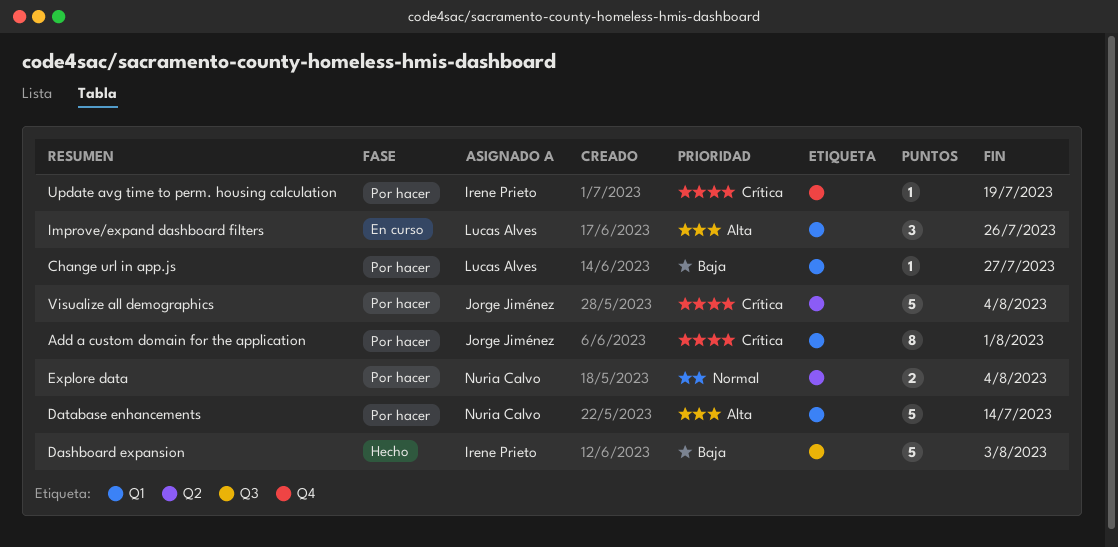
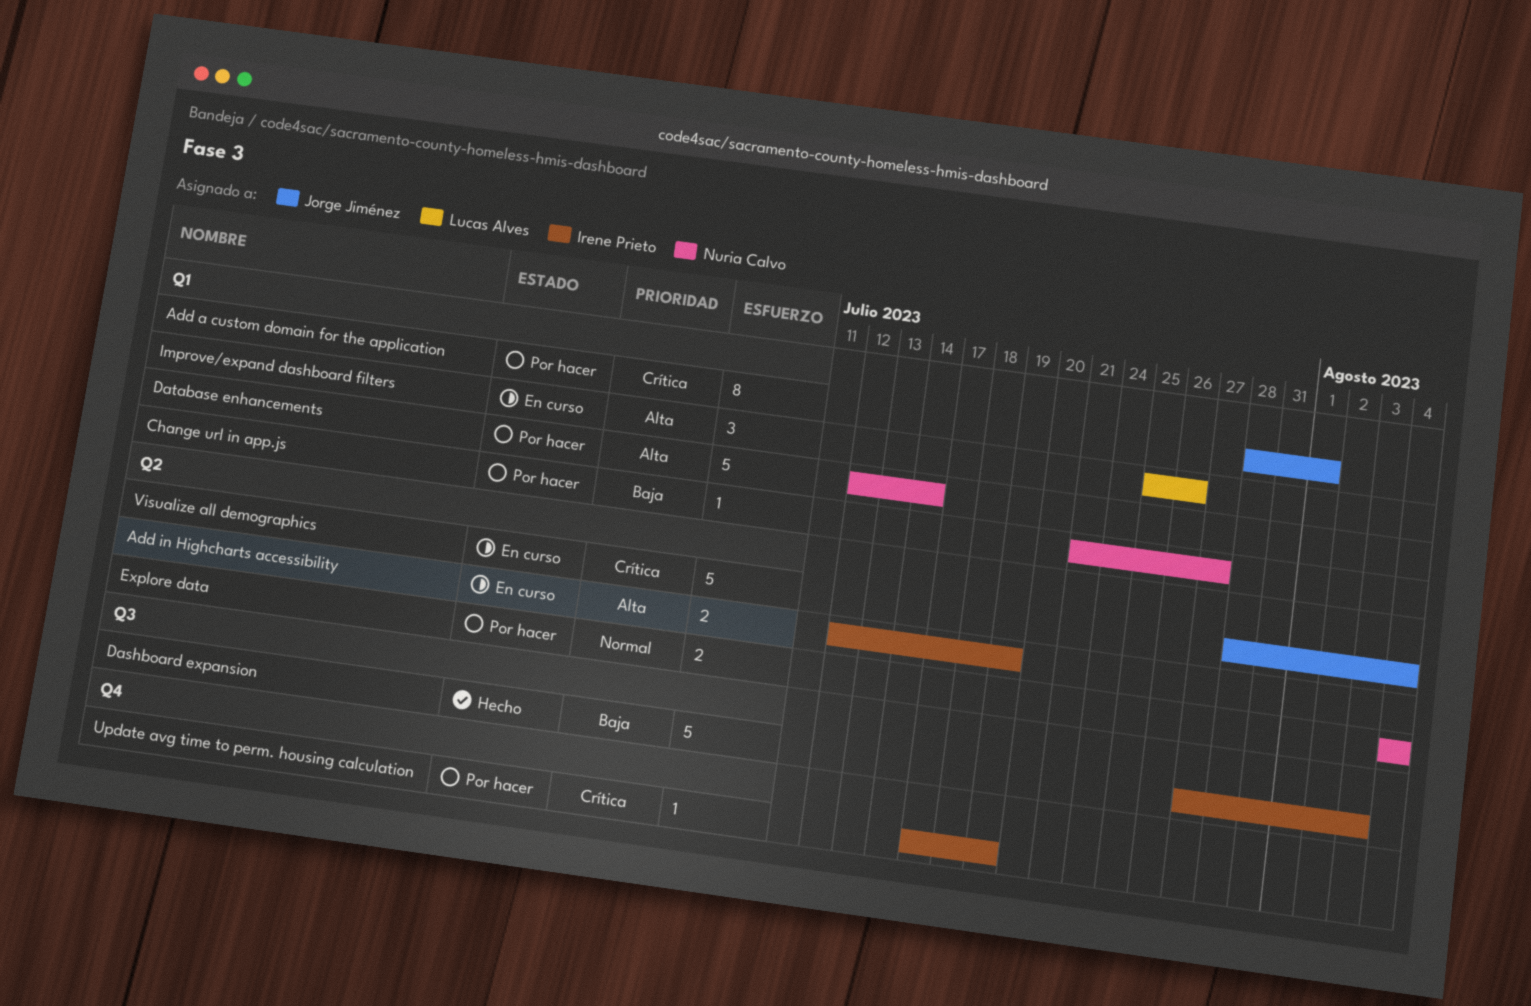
Add in Highcharts accessibility: none -> present
Change url in app.js, owner: Lucas Alves -> Nuria Calvo
Visualize all demographics, status: Por hacer -> En curso

